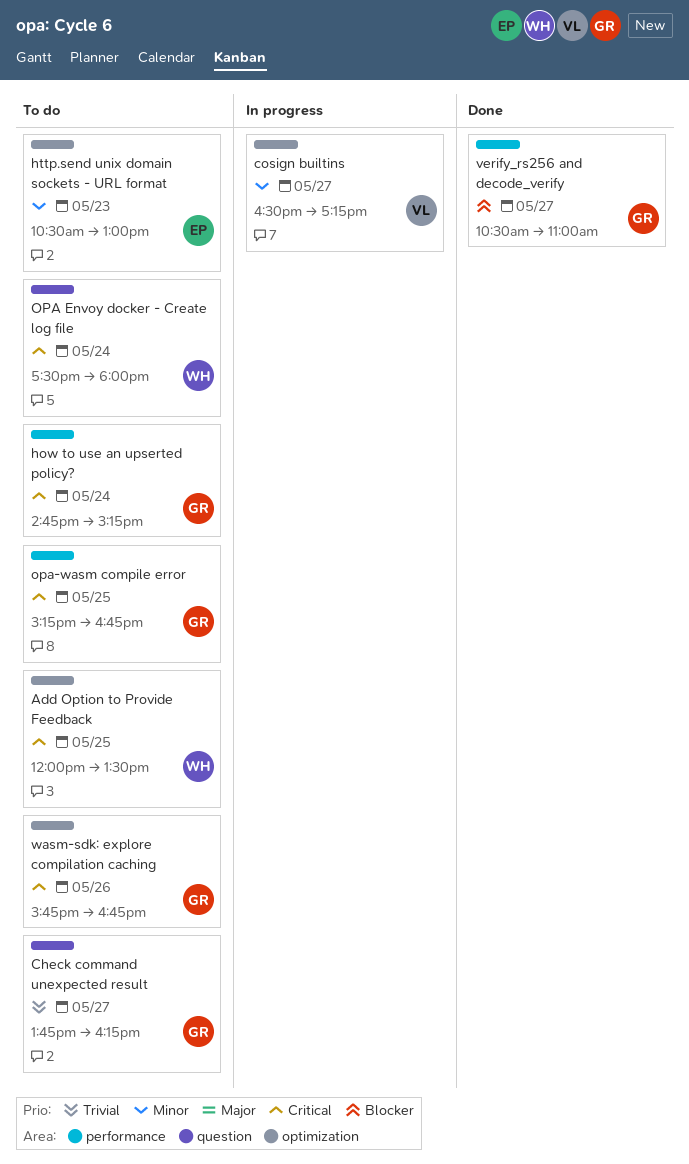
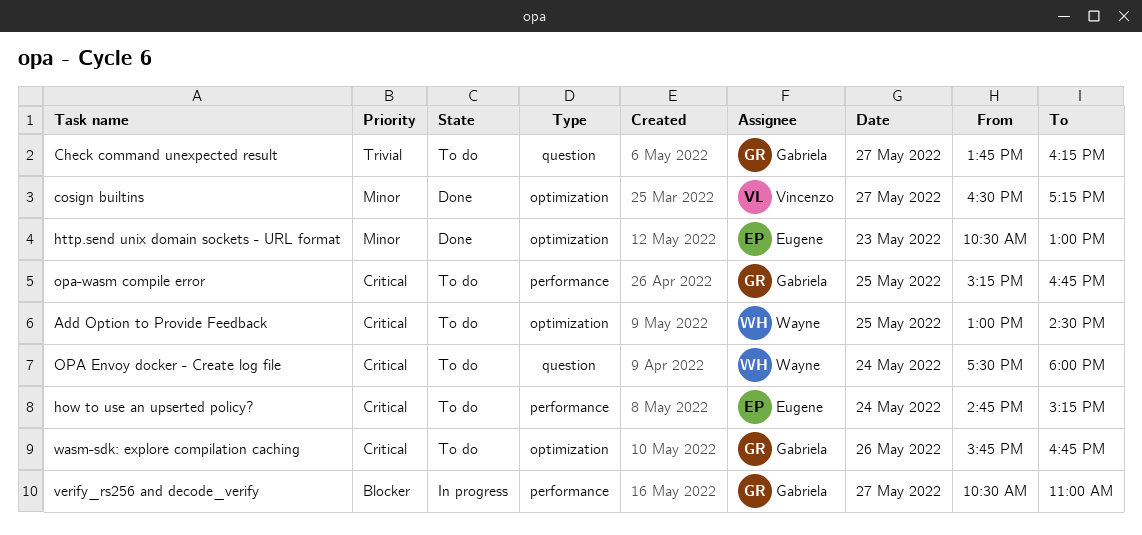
Add Option to Provide Feedback, begins: 12:00 -> 13:00
Add Option to Provide Feedback, ends: 13:30 -> 14:30
cosign builtins, status: In progress -> Done
how to use an upserted policy?, owner: Gabriela -> Eugene
http.send unix domain sockets - URL format, status: To do -> Done
verify_rs256 and decode_verify, status: Done -> In progress

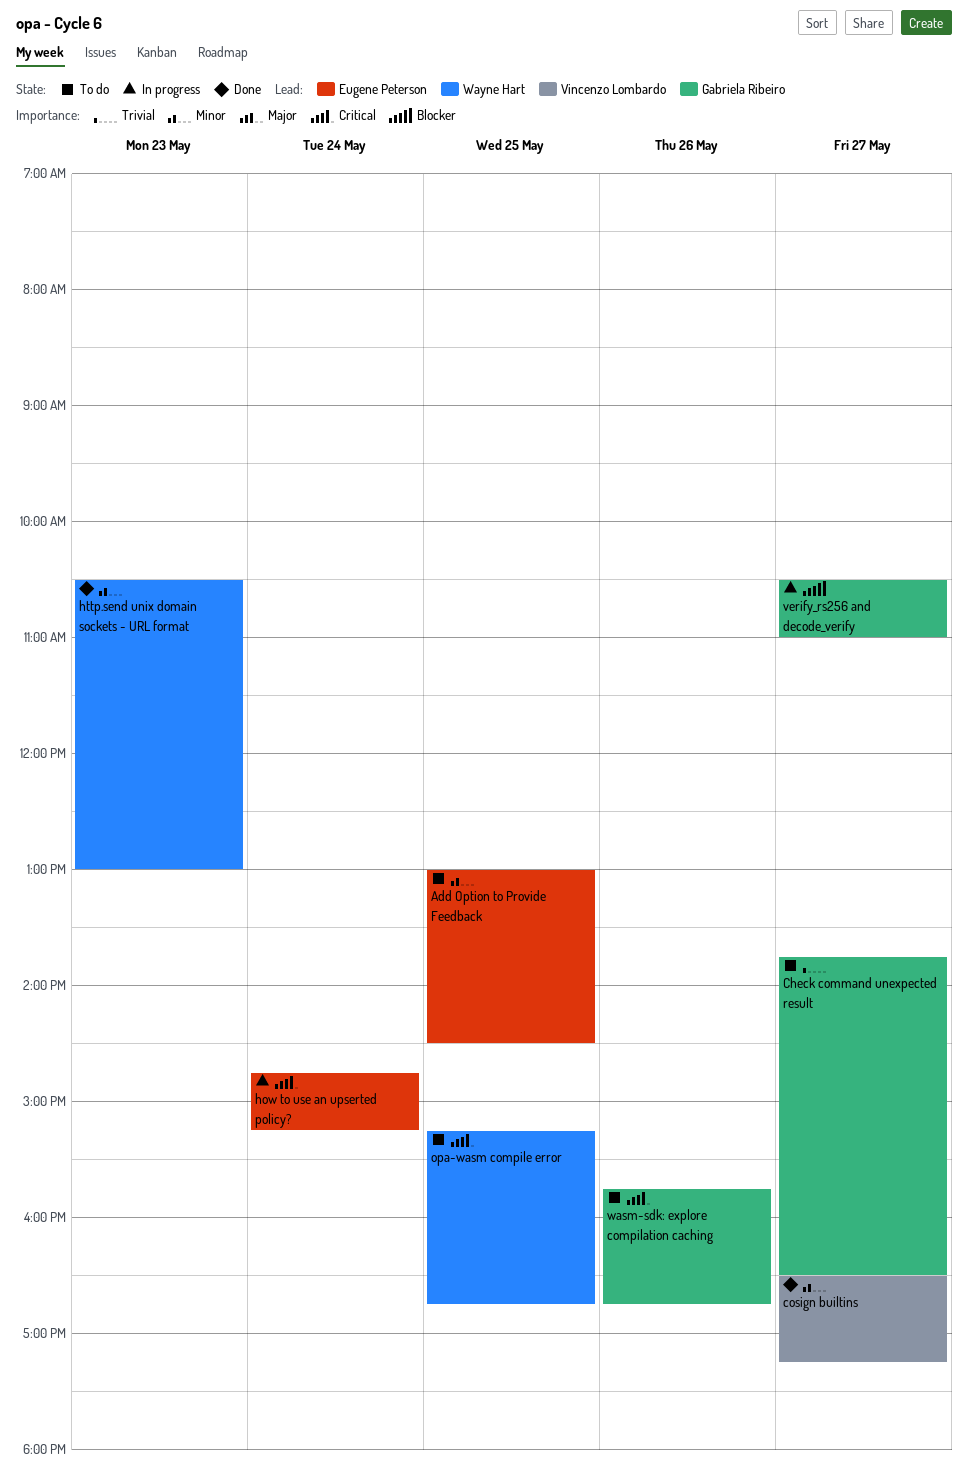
Add Option to Provide Feedback, owner: Wayne Hart -> Eugene Peterson
Add Option to Provide Feedback, priority: Critical -> Minor
Check command unexpected result, ends: 16:15 -> 16:30
how to use an upserted policy?, status: To do -> In progress
http.send unix domain sockets - URL format, owner: Eugene Peterson -> Wayne Hart
OPA Envoy docker - Create log file: present -> none
opa-wasm compile error, owner: Gabriela Ribeiro -> Wayne Hart

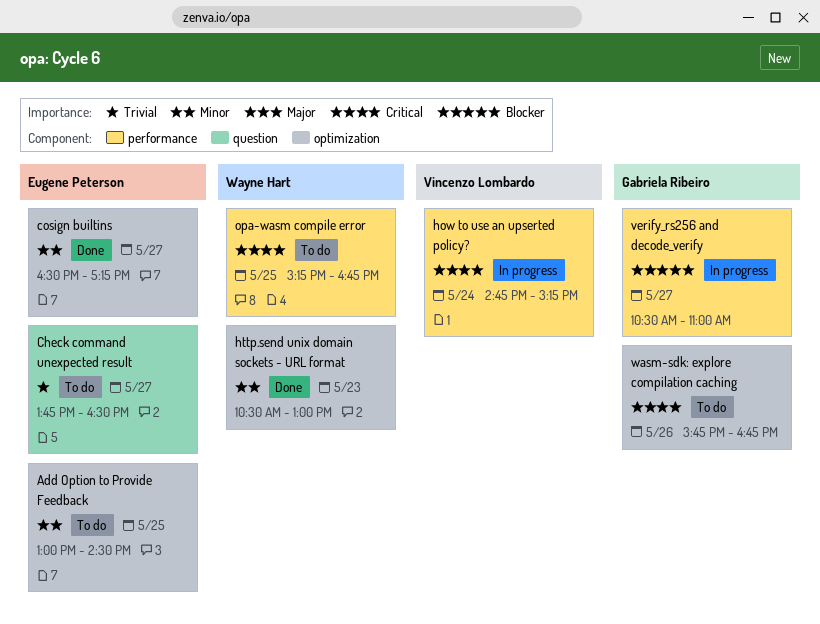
Check command unexpected result, owner: Gabriela Ribeiro -> Eugene Peterson
cosign builtins, owner: Vincenzo Lombardo -> Eugene Peterson
how to use an upserted policy?, owner: Eugene Peterson -> Vincenzo Lombardo

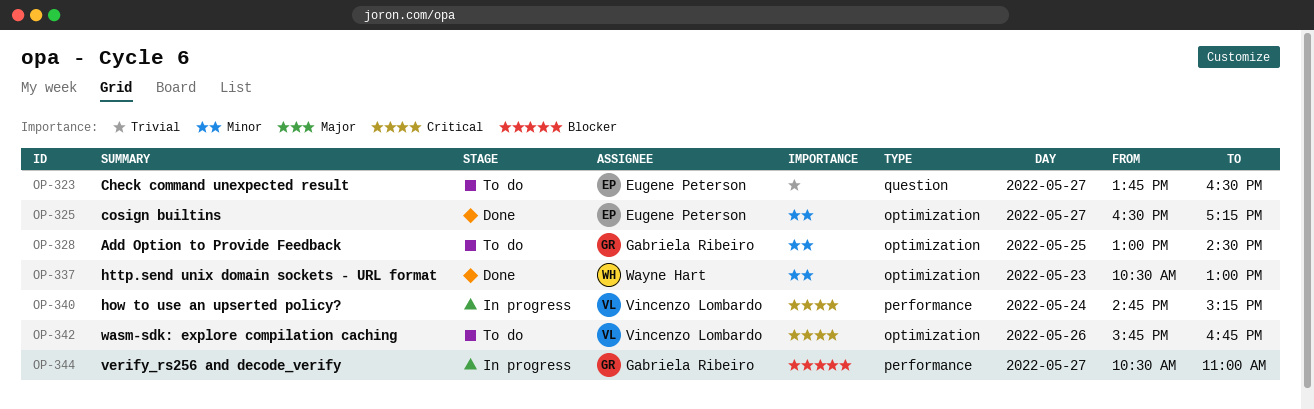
Add Option to Provide Feedback, owner: Eugene Peterson -> Gabriela Ribeiro
opa-wasm compile error: present -> none
wasm-sdk: explore compilation caching, owner: Gabriela Ribeiro -> Vincenzo Lombardo

